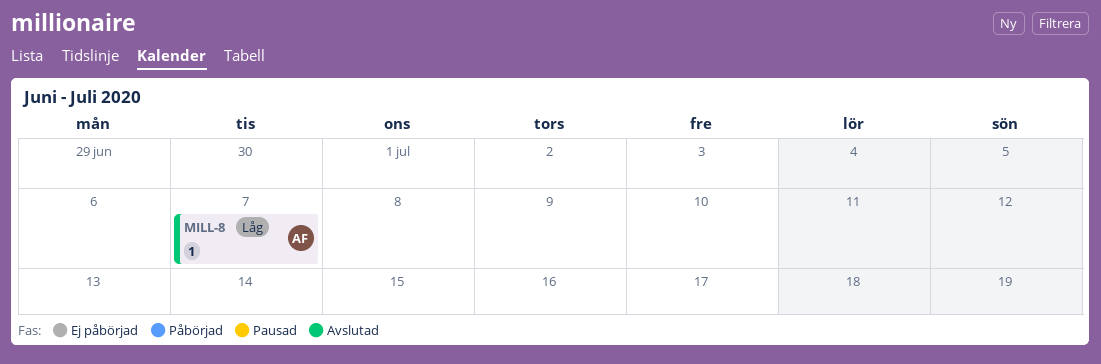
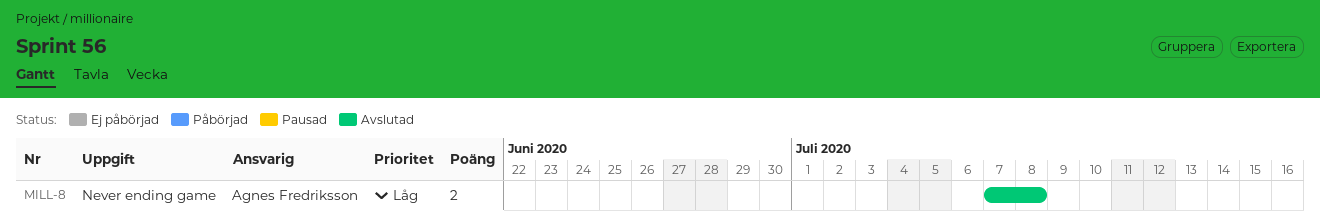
MILL-8, estimate: 1 -> 2
MILL-8, due: Jul 7 -> Jul 8

